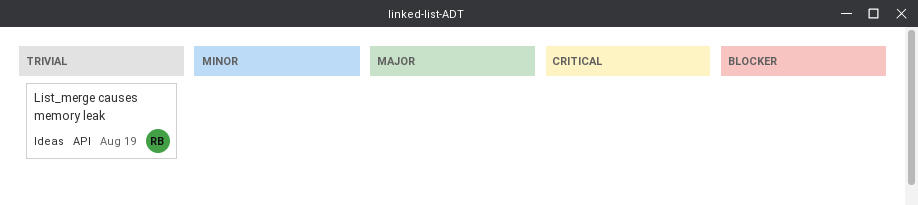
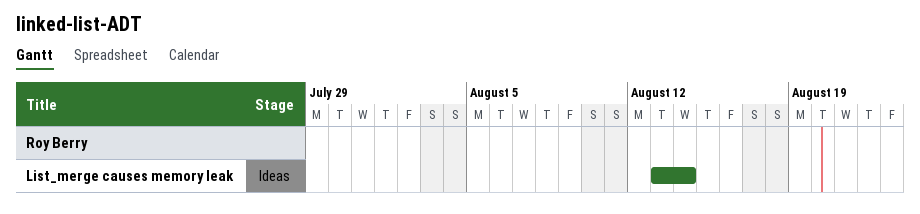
List_merge causes memory leak, due: Aug 19 -> Aug 14

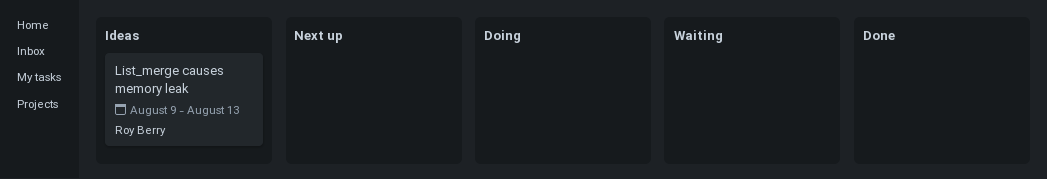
List_merge causes memory leak, start: Aug 13 -> Aug 9
List_merge causes memory leak, due: Aug 14 -> Aug 13

